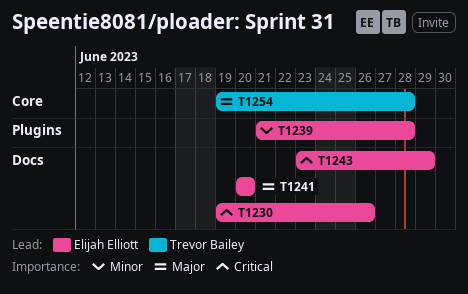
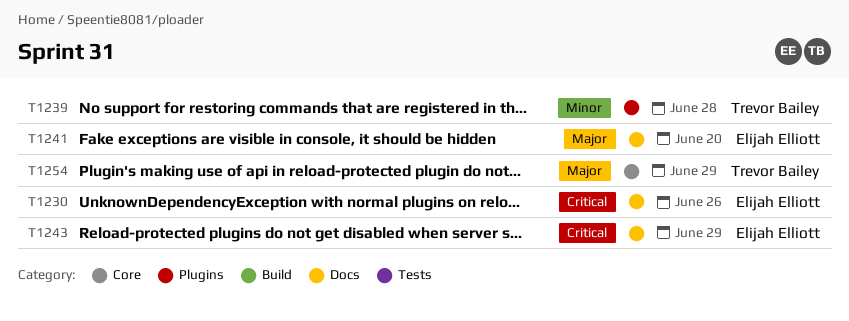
T1239, owner: Elijah Elliott -> Trevor Bailey
T1254, due: Jun 28 -> Jun 29

